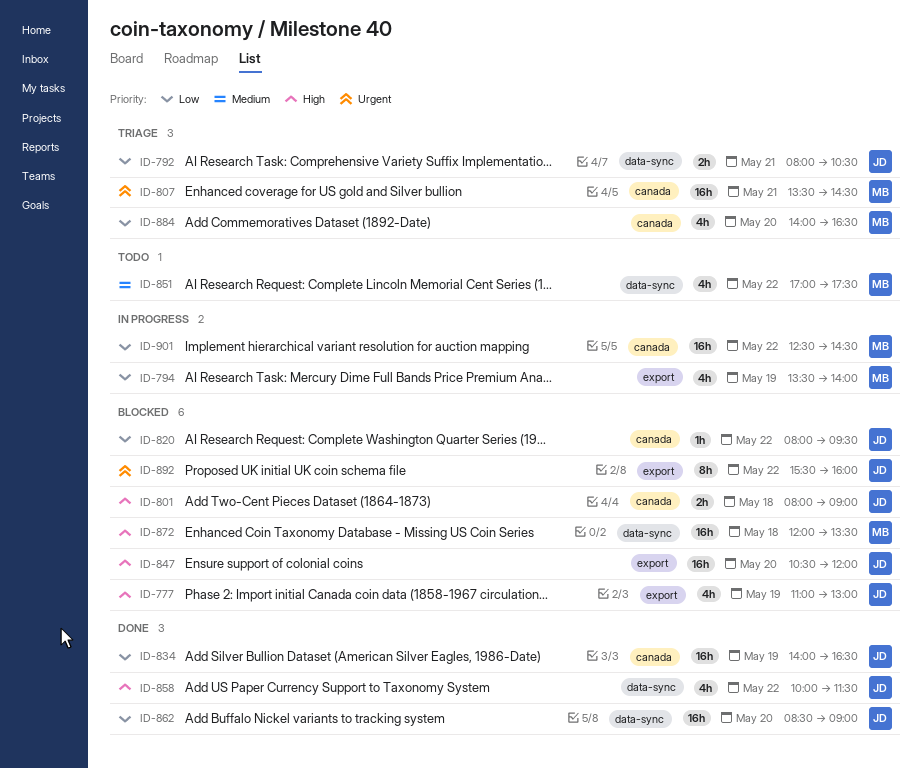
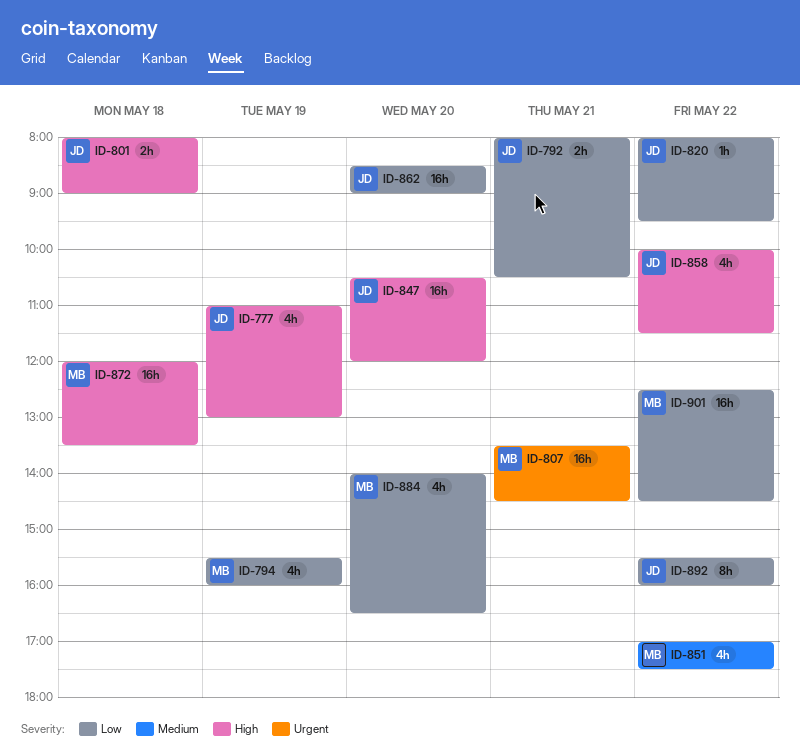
ID-794, begins: 13:30 -> 15:30
ID-794, ends: 14:00 -> 16:00
ID-834: present -> none
ID-892, priority: Urgent -> Low

